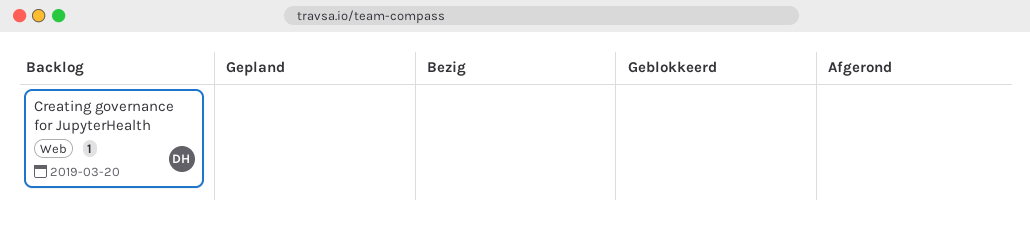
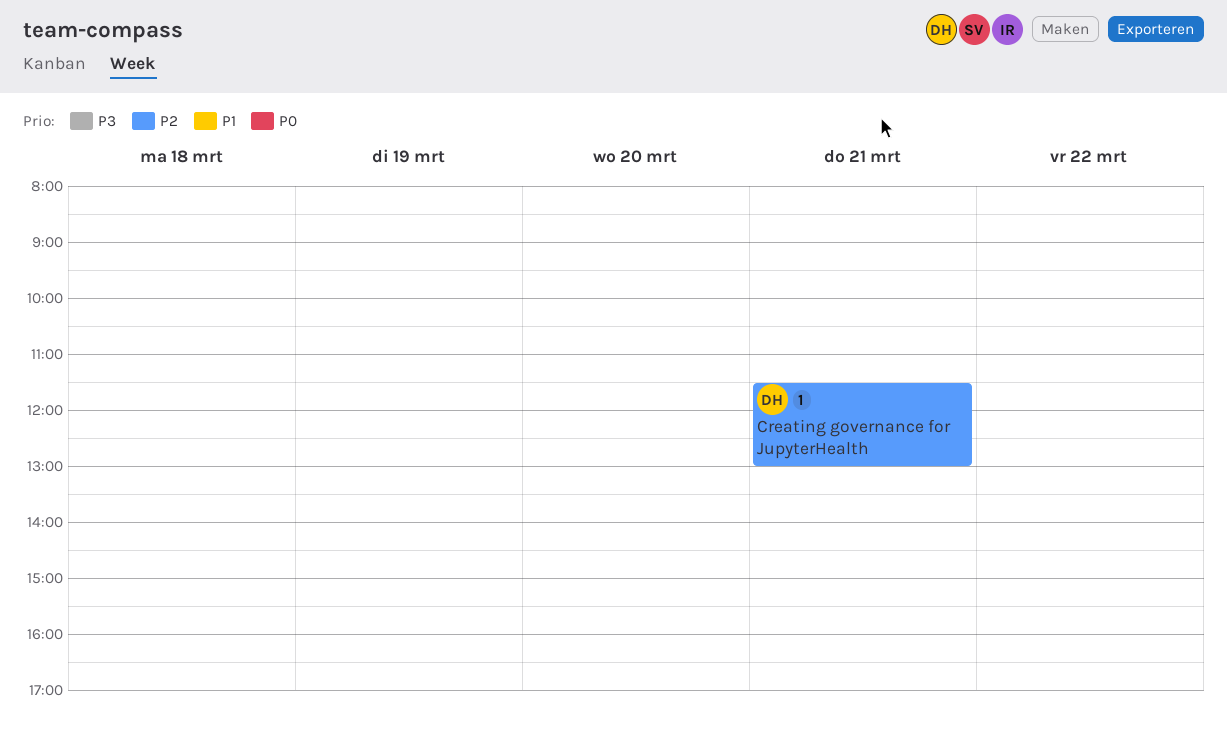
Creating governance for JupyterHealth, day: Mar 20 -> Mar 21

